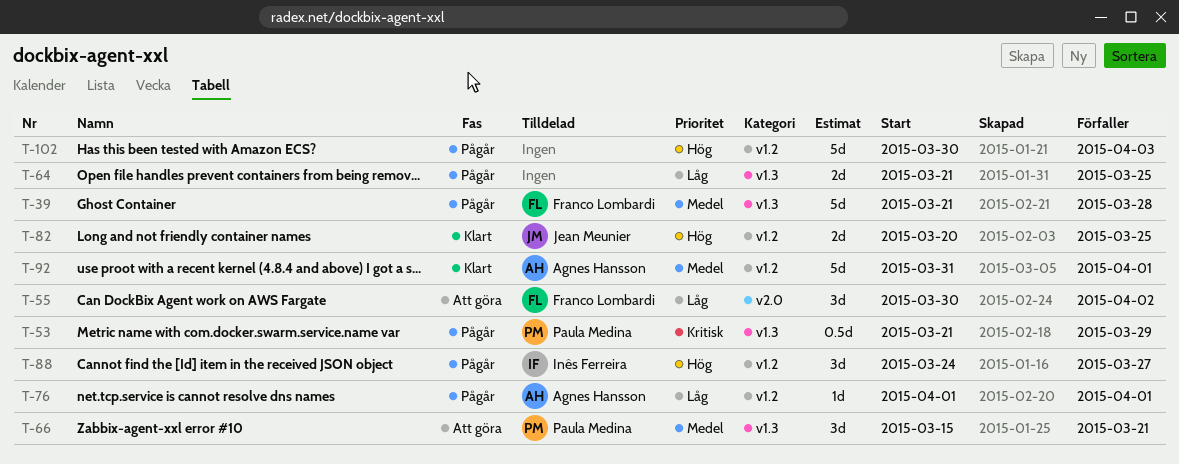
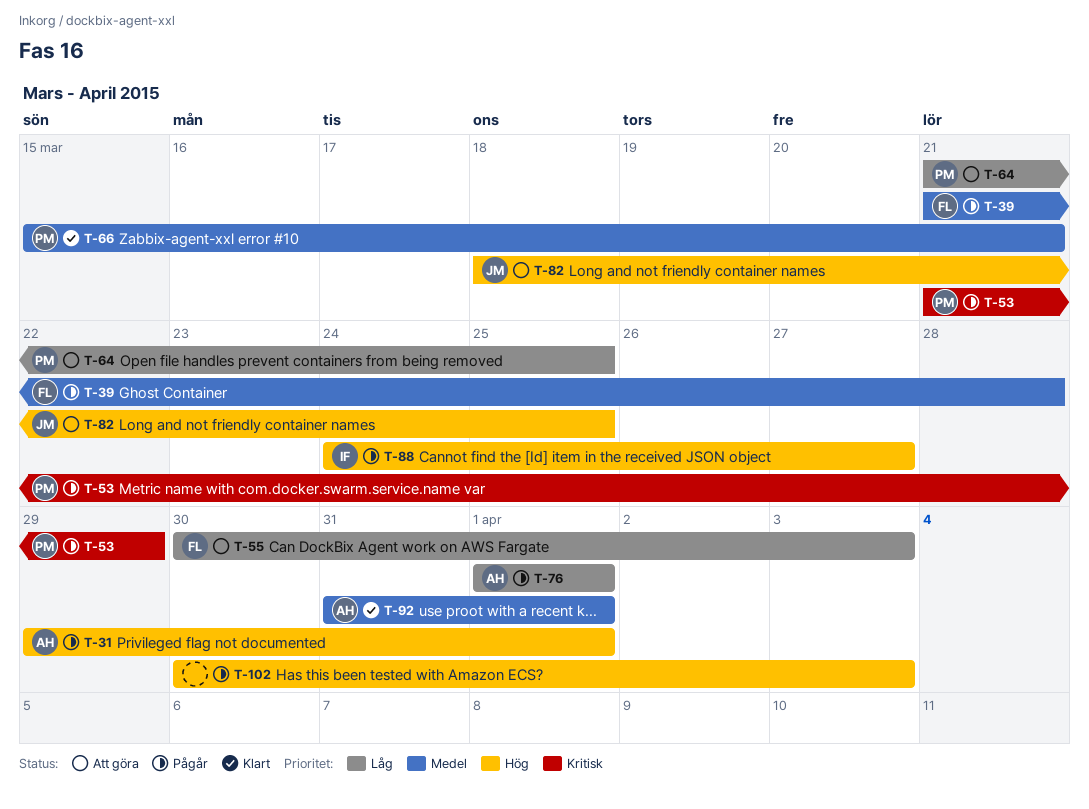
T-31: none -> present
T-55, due: Apr 2 -> Apr 3
T-64, status: Pågår -> Att göra
T-64, owner: none -> Paula Medina
T-66, status: Att göra -> Klart
T-82, status: Klart -> Att göra
T-82, start: Mar 20 -> Mar 18

